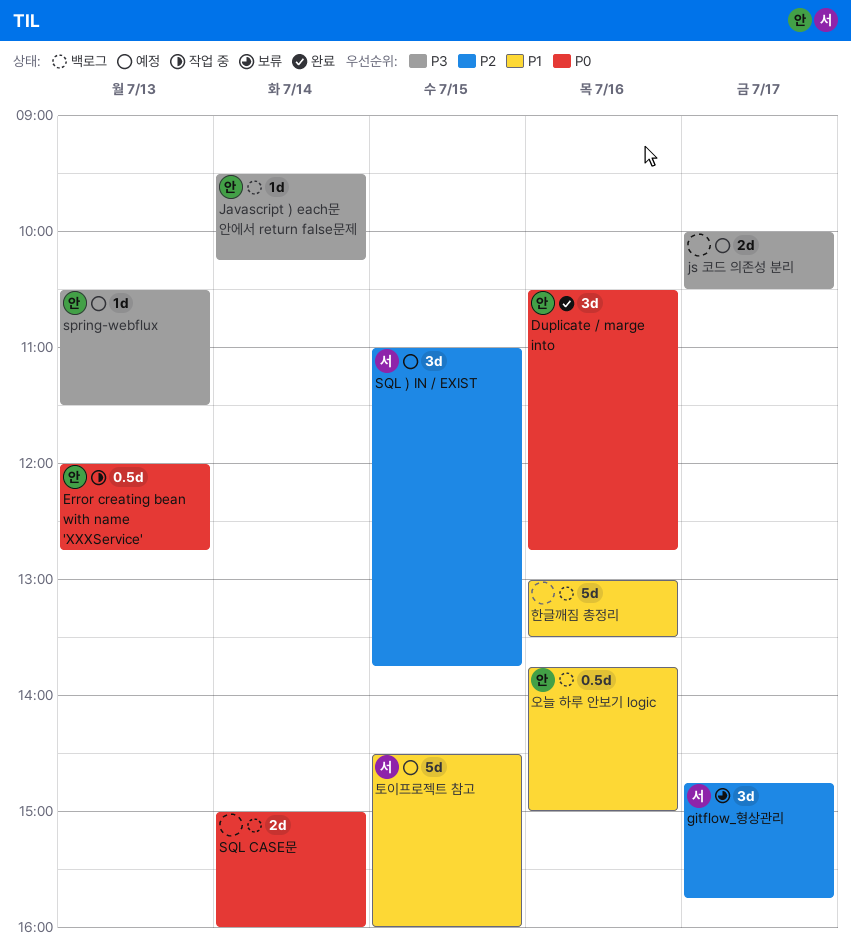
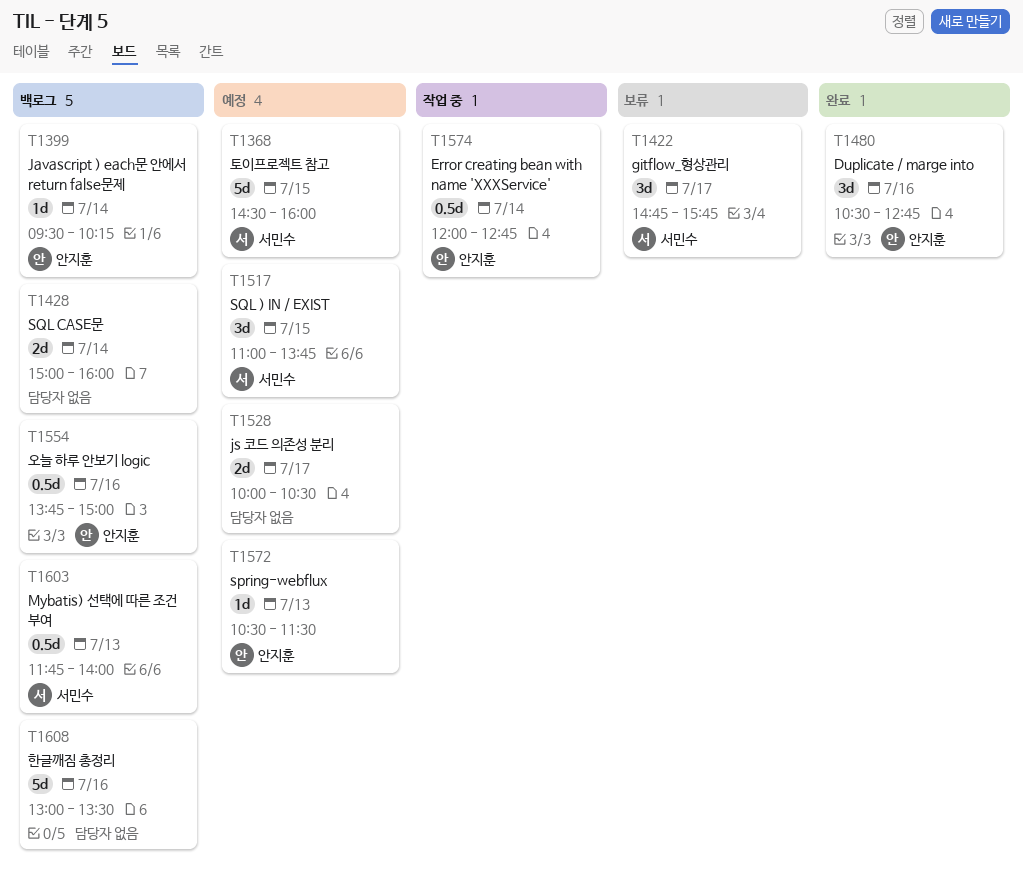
Error creating bean with name 'XXXService', day: Jul 13 -> Jul 14
Mybatis) 선택에 따른 조건 부여: none -> present

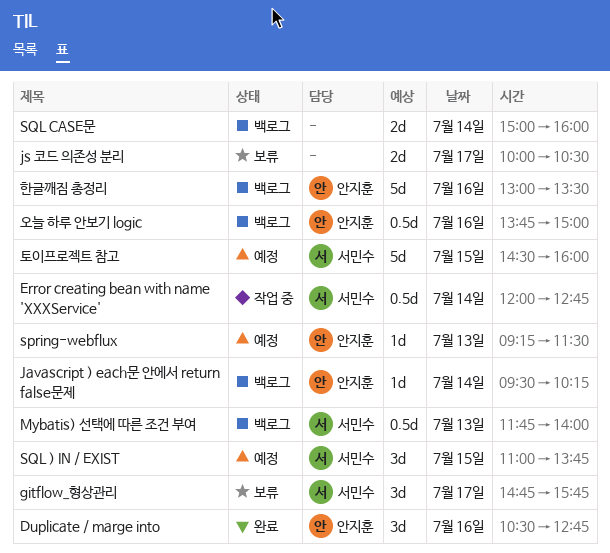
Error creating bean with name 'XXXService', owner: 안지훈 -> 서민수
js 코드 의존성 분리, status: 예정 -> 보류
spring-webflux, begins: 10:30 -> 09:15
한글깨짐 총정리, owner: none -> 안지훈

